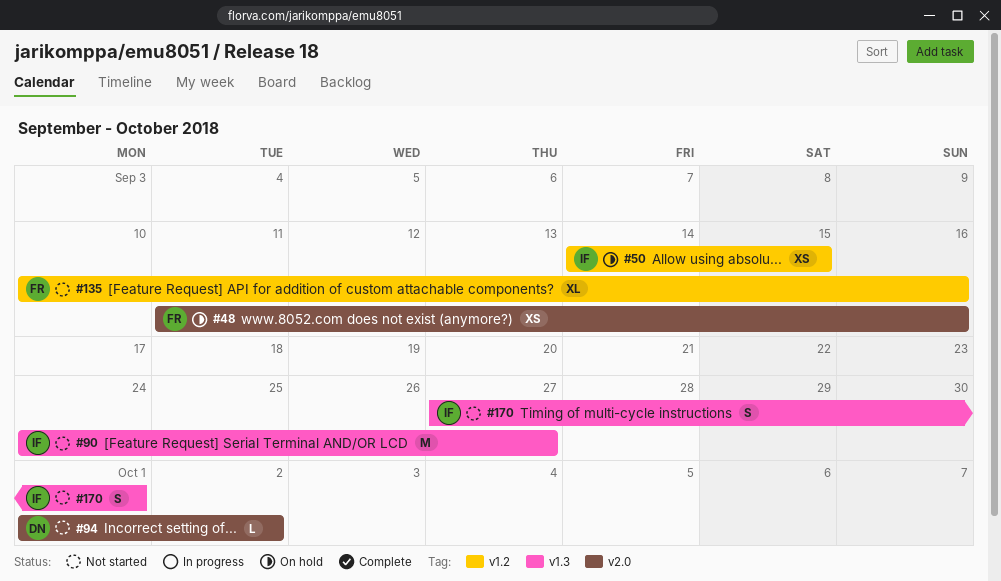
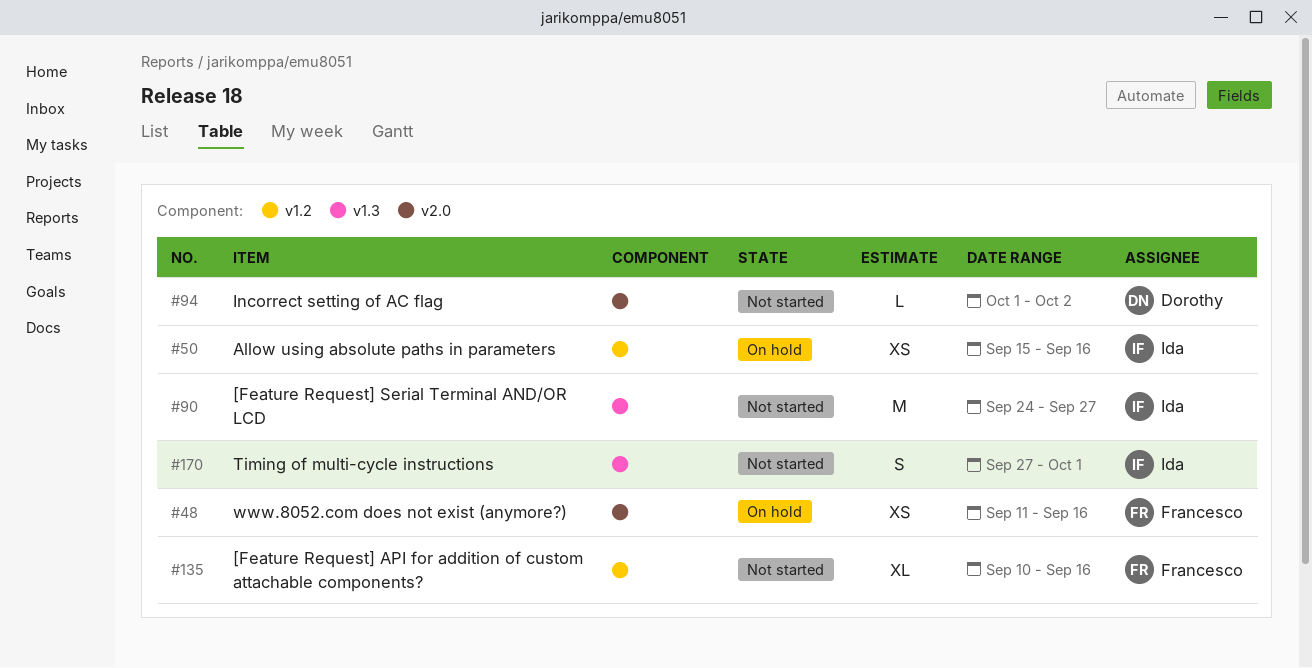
#50, start: Sep 14 -> Sep 15
#50, due: Sep 15 -> Sep 16

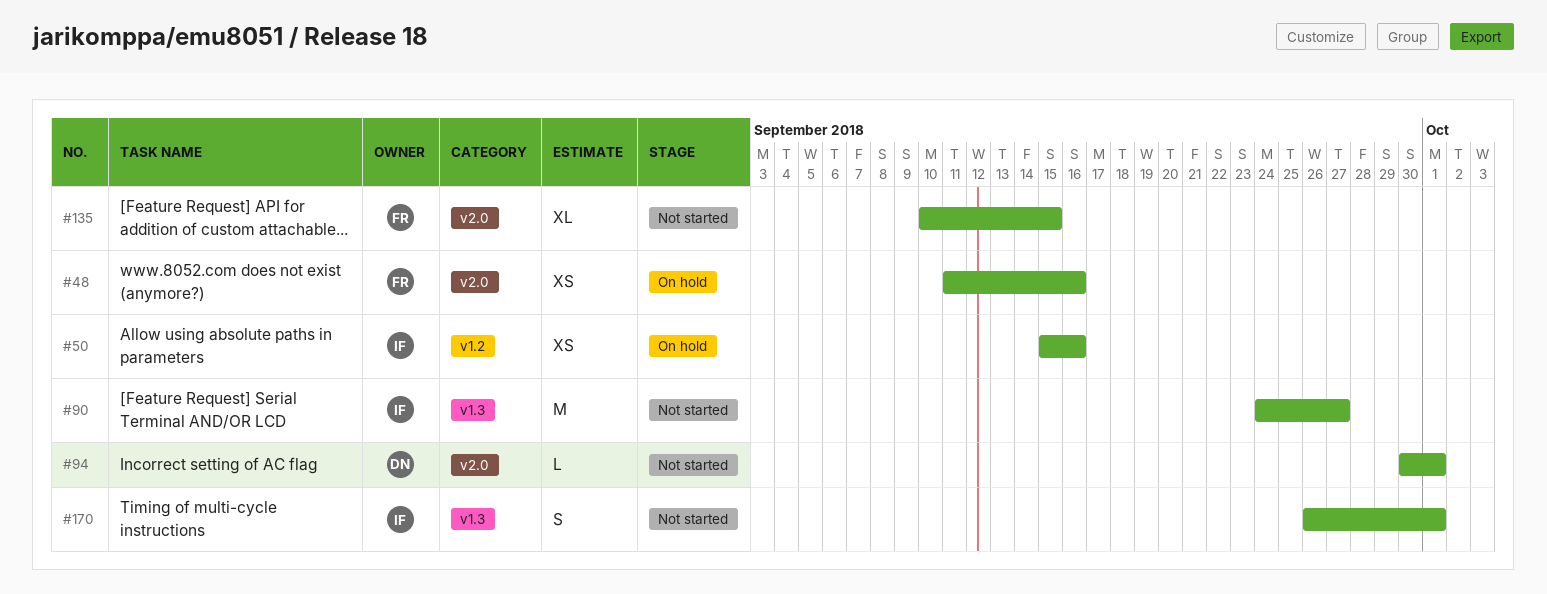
#94, start: Oct 1 -> Sep 30
#94, due: Oct 2 -> Oct 1
#135, label: v1.2 -> v2.0
#135, due: Sep 16 -> Sep 15
#170, start: Sep 27 -> Sep 26

